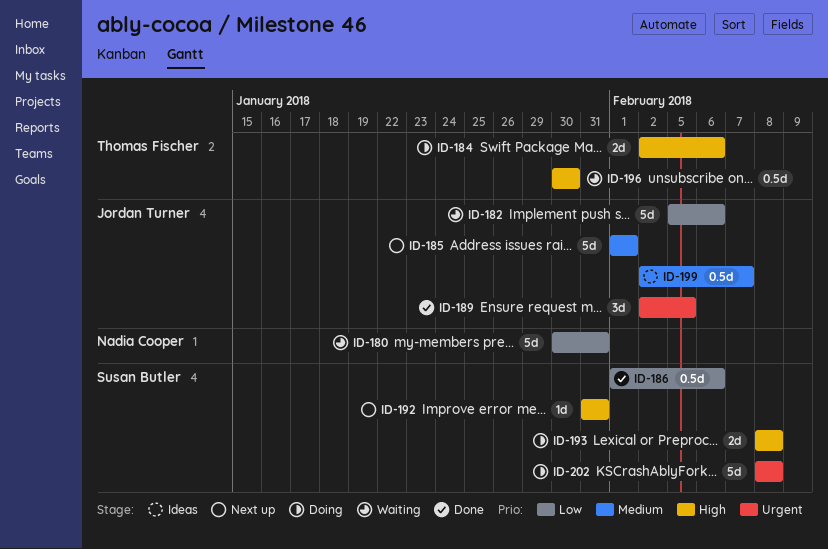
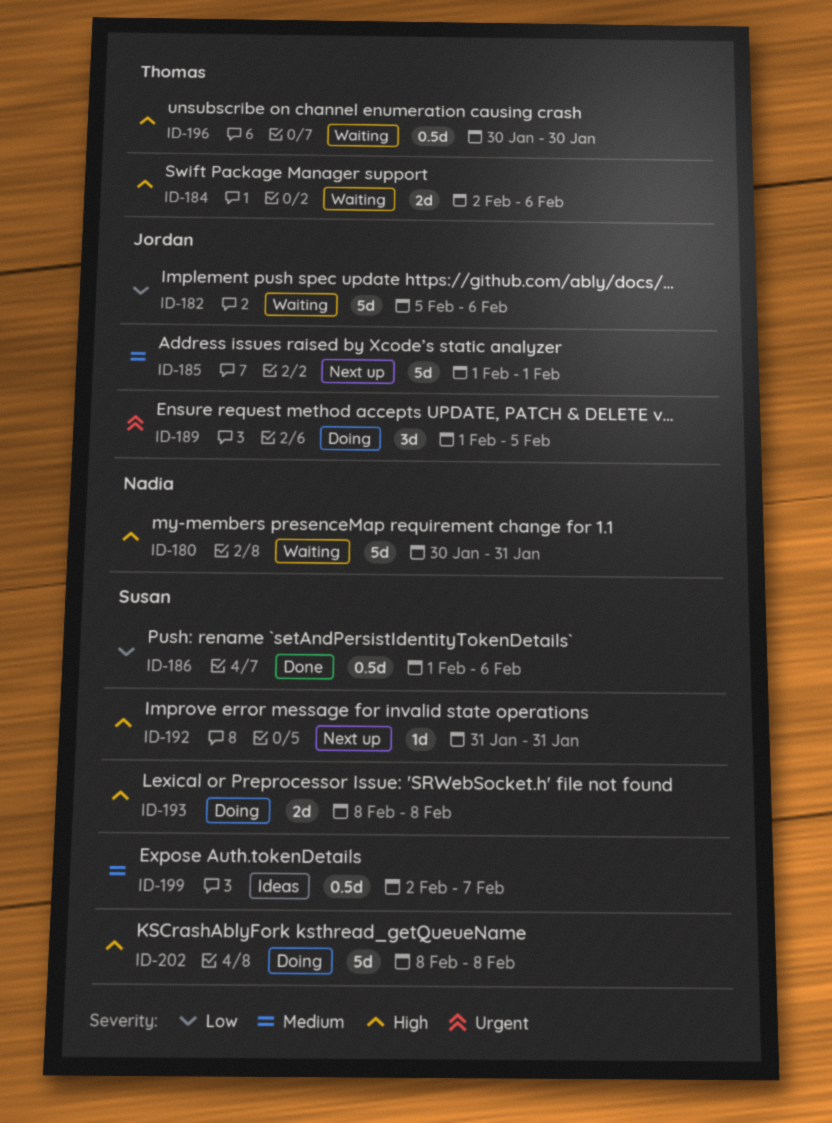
ID-180, priority: Low -> High
ID-184, status: Doing -> Waiting
ID-189, status: Done -> Doing
ID-189, start: Feb 2 -> Feb 1
ID-199, owner: Jordan Turner -> Susan Butler
ID-202, priority: Urgent -> High

